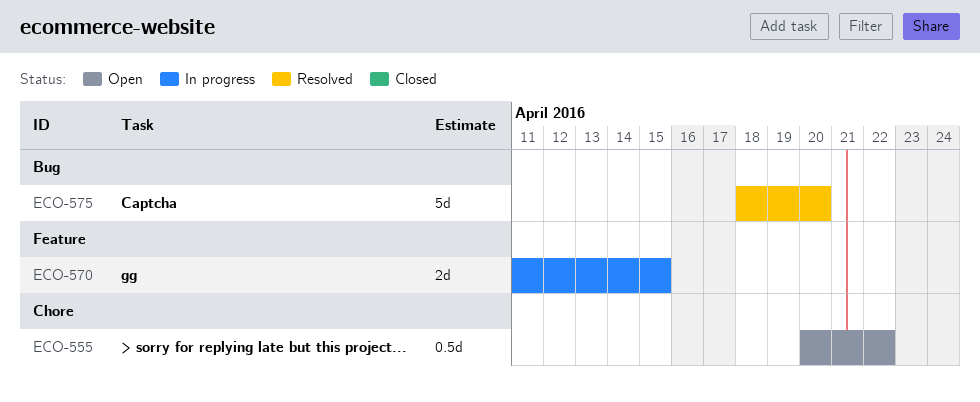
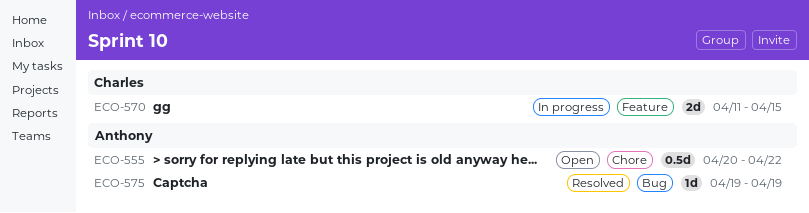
ECO-575, estimate: 5d -> 1d
ECO-575, start: Apr 18 -> Apr 19
ECO-575, due: Apr 20 -> Apr 19

